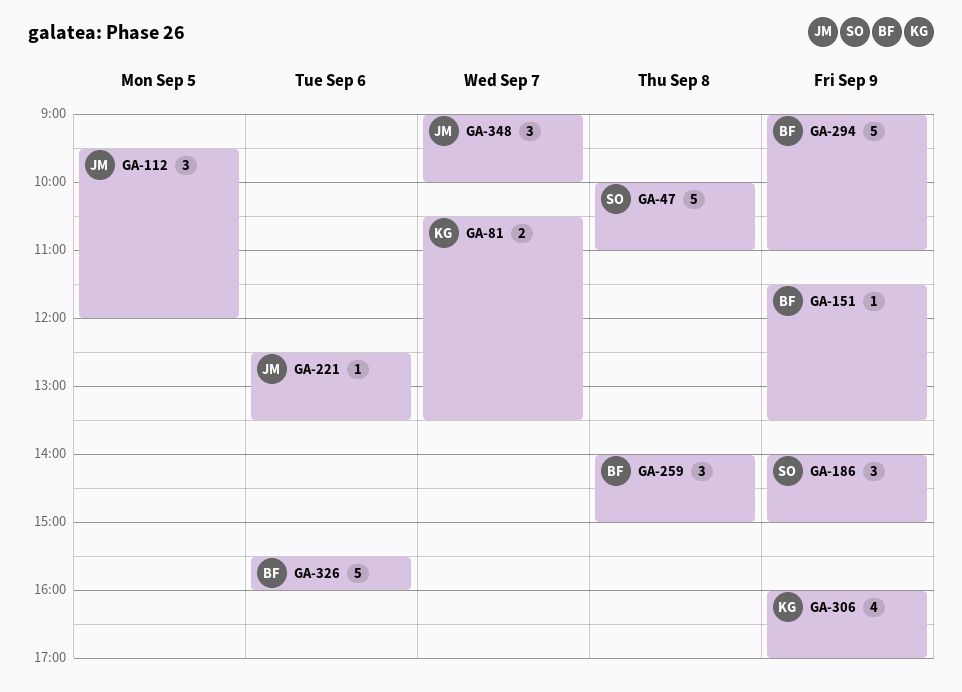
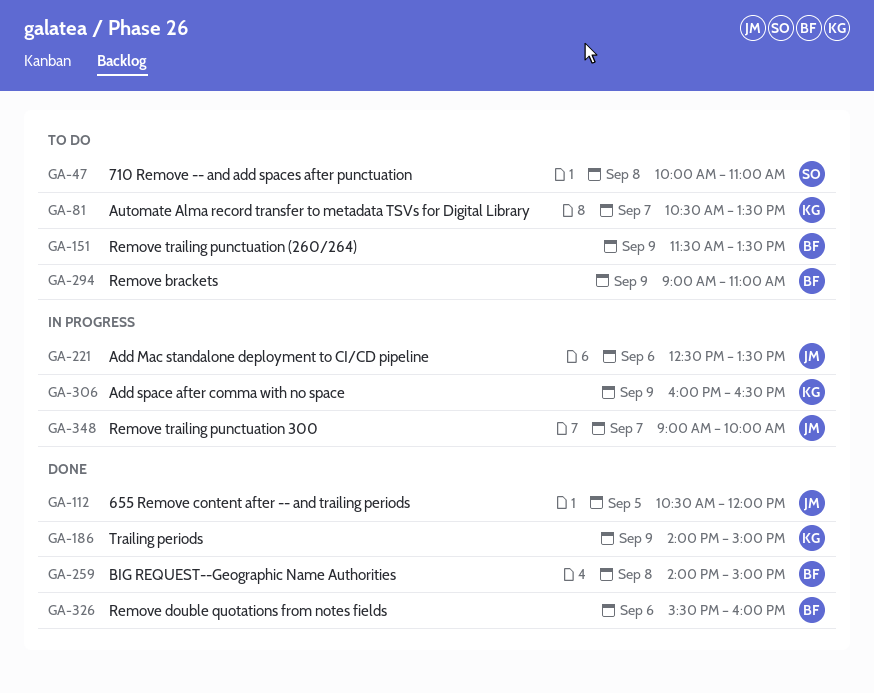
GA-112, begins: 09:30 -> 10:30
GA-186, owner: SO -> KG
GA-306, ends: 17:00 -> 16:30

